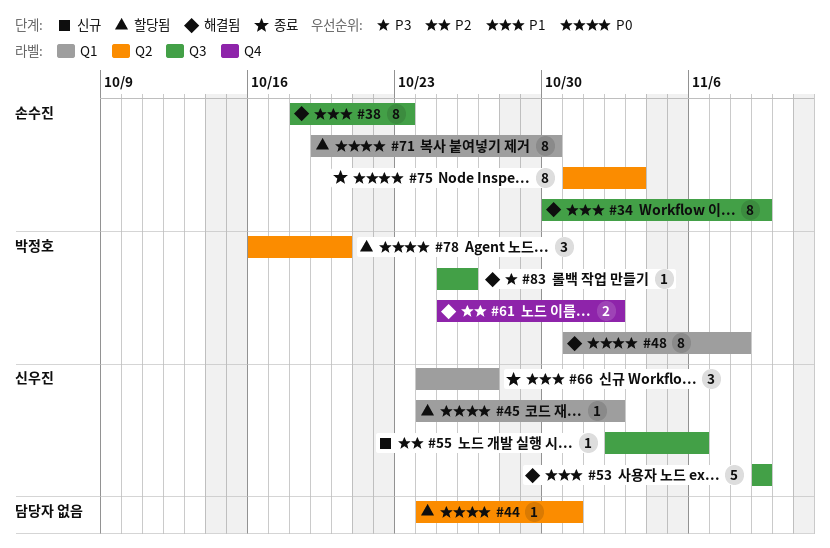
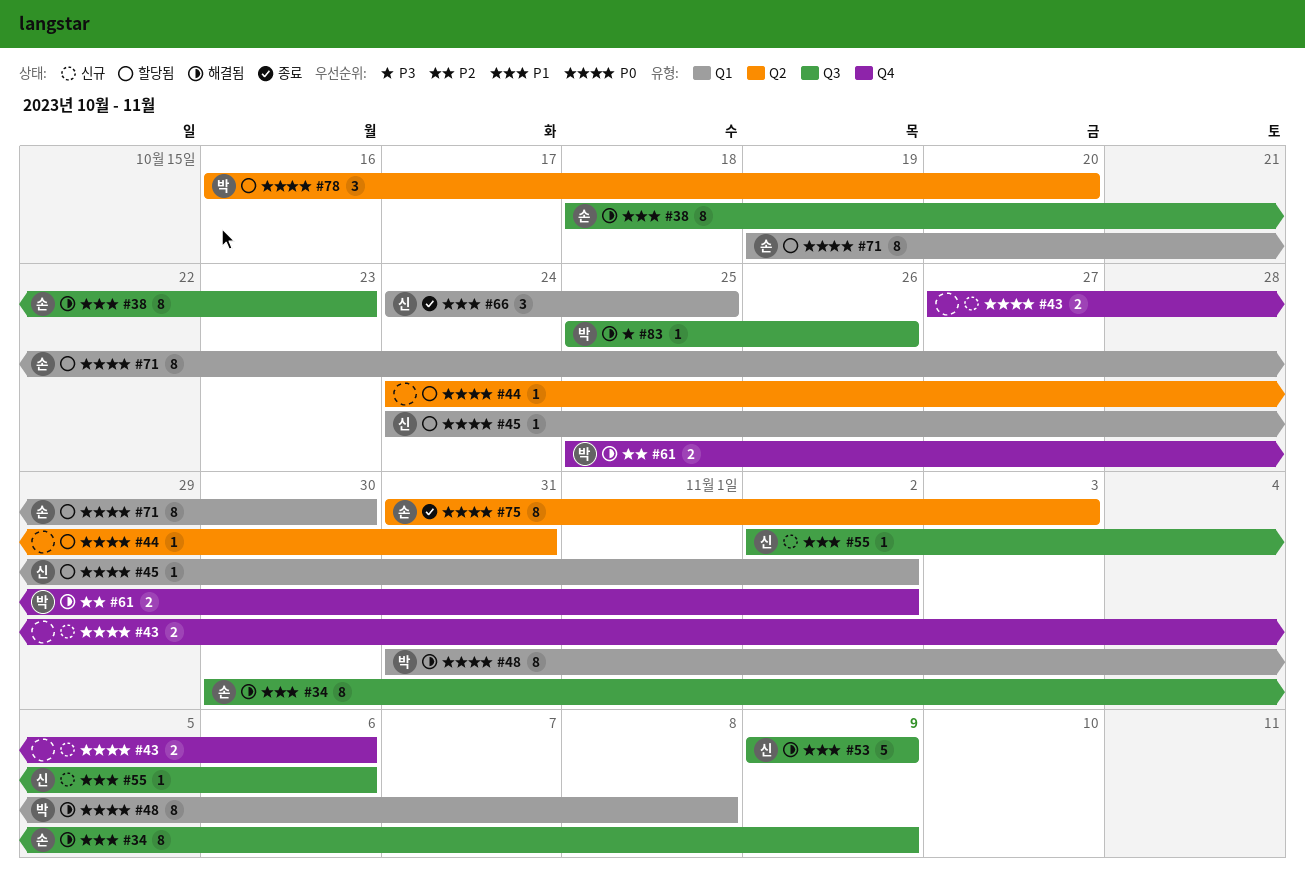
#43: none -> present
#55, priority: P2 -> P1
#66, due: Oct 27 -> Oct 25

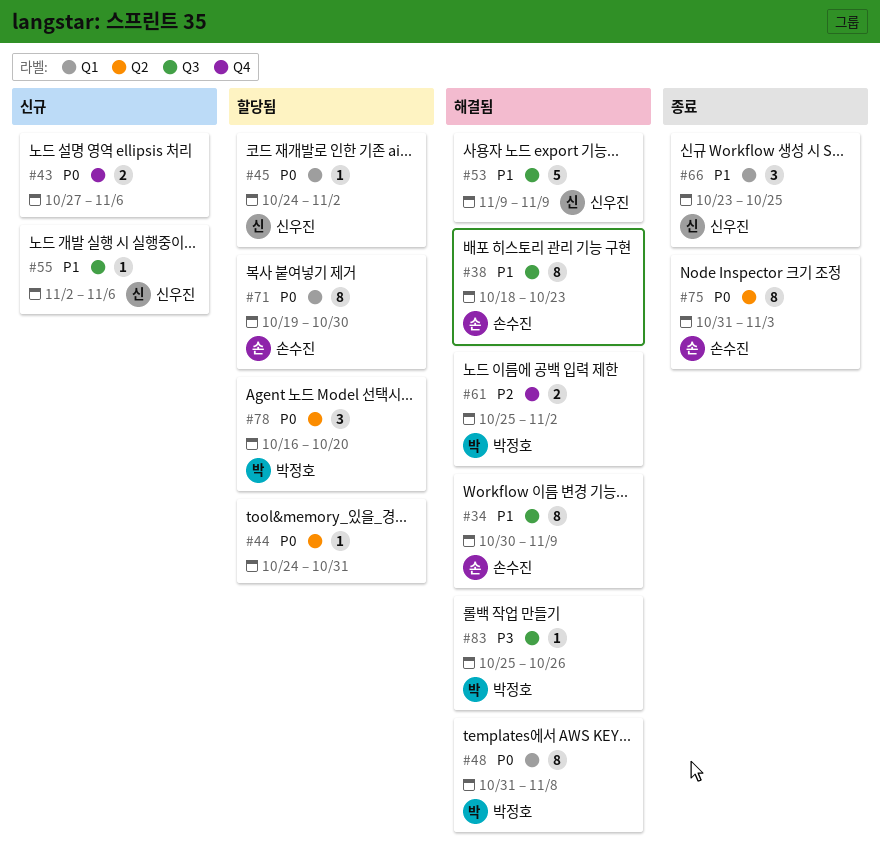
#66, start: Oct 24 -> Oct 23

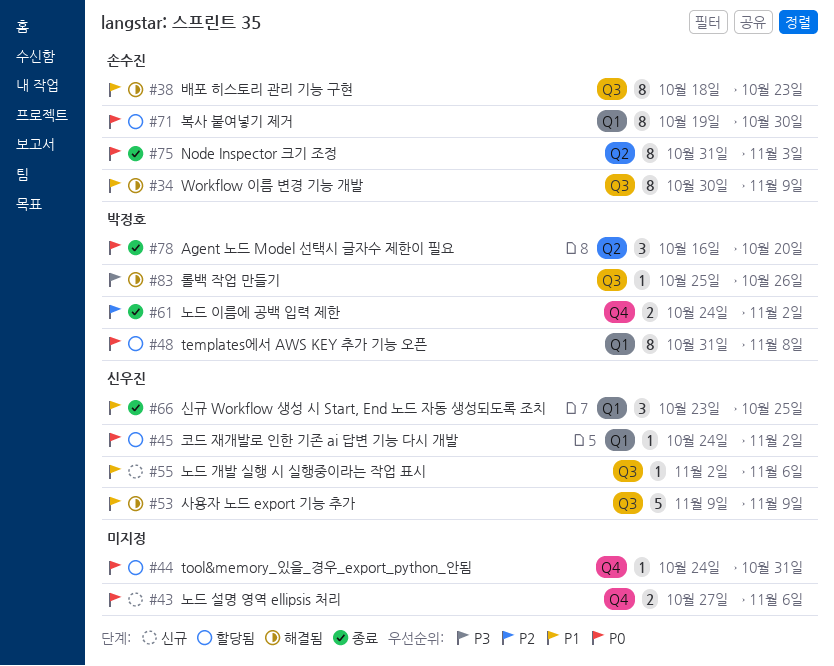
#44, label: Q2 -> Q4
#48, status: 해결됨 -> 할당됨
#61, status: 해결됨 -> 종료
#61, start: Oct 25 -> Oct 24
#78, status: 할당됨 -> 종료

